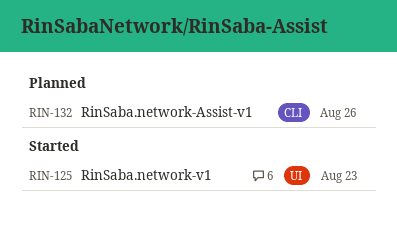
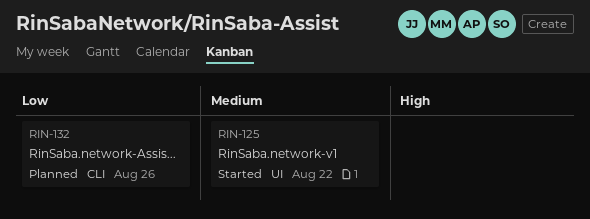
RIN-125, due: Aug 23 -> Aug 22

